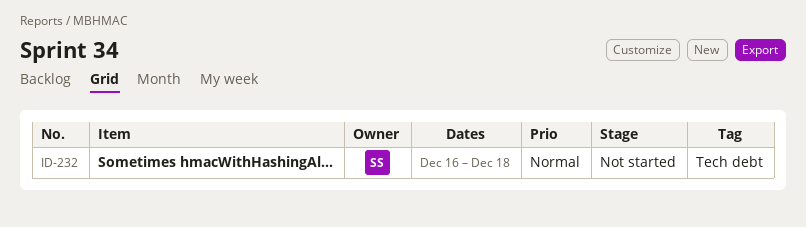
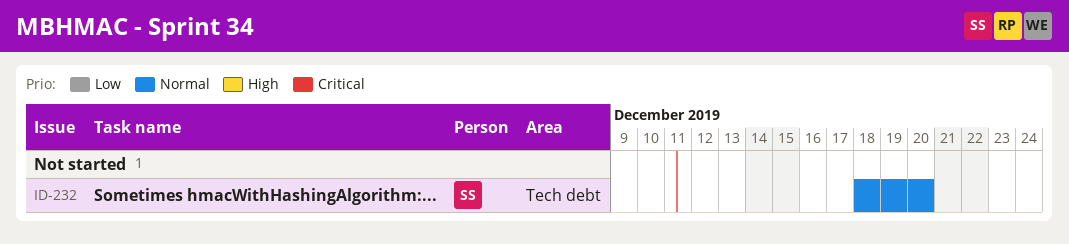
ID-232, start: Dec 16 -> Dec 18
ID-232, due: Dec 18 -> Dec 20

